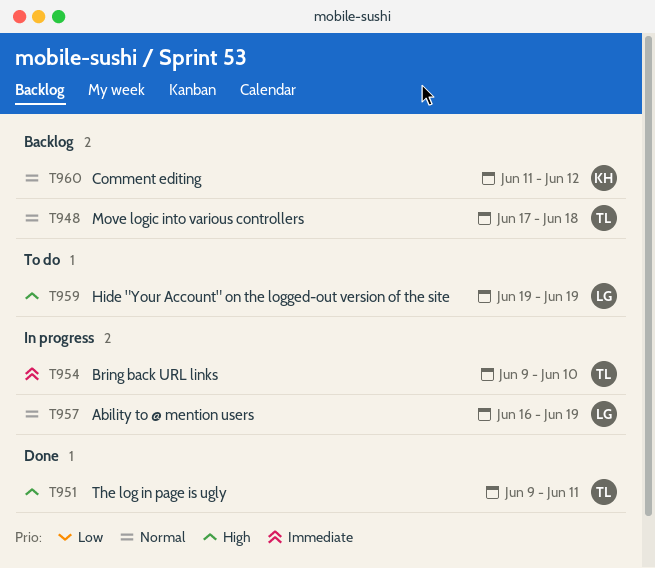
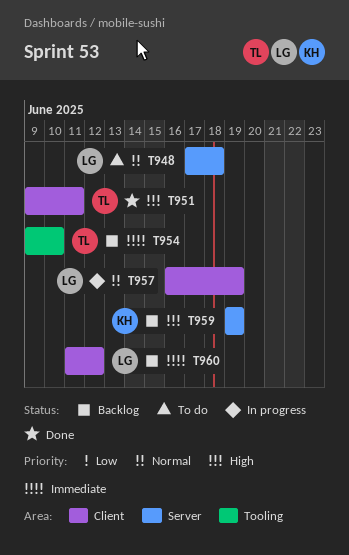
T948, status: Backlog -> To do
T948, owner: TL -> LG
T954, status: In progress -> Backlog
T959, status: To do -> Backlog
T959, owner: LG -> KH
T960, owner: KH -> LG
T960, priority: Normal -> Immediate

